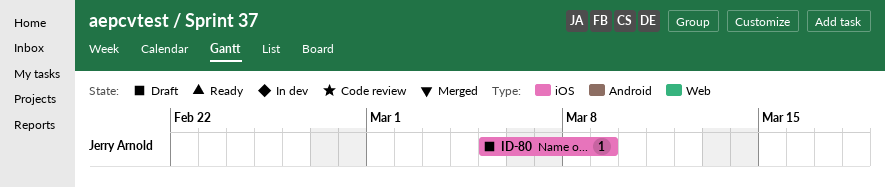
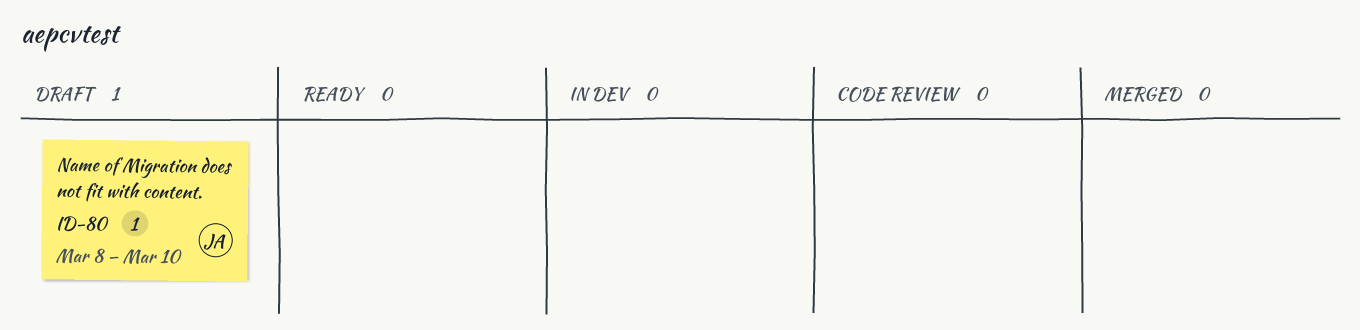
ID-80, start: Mar 5 -> Mar 8
ID-80, due: Mar 9 -> Mar 10

